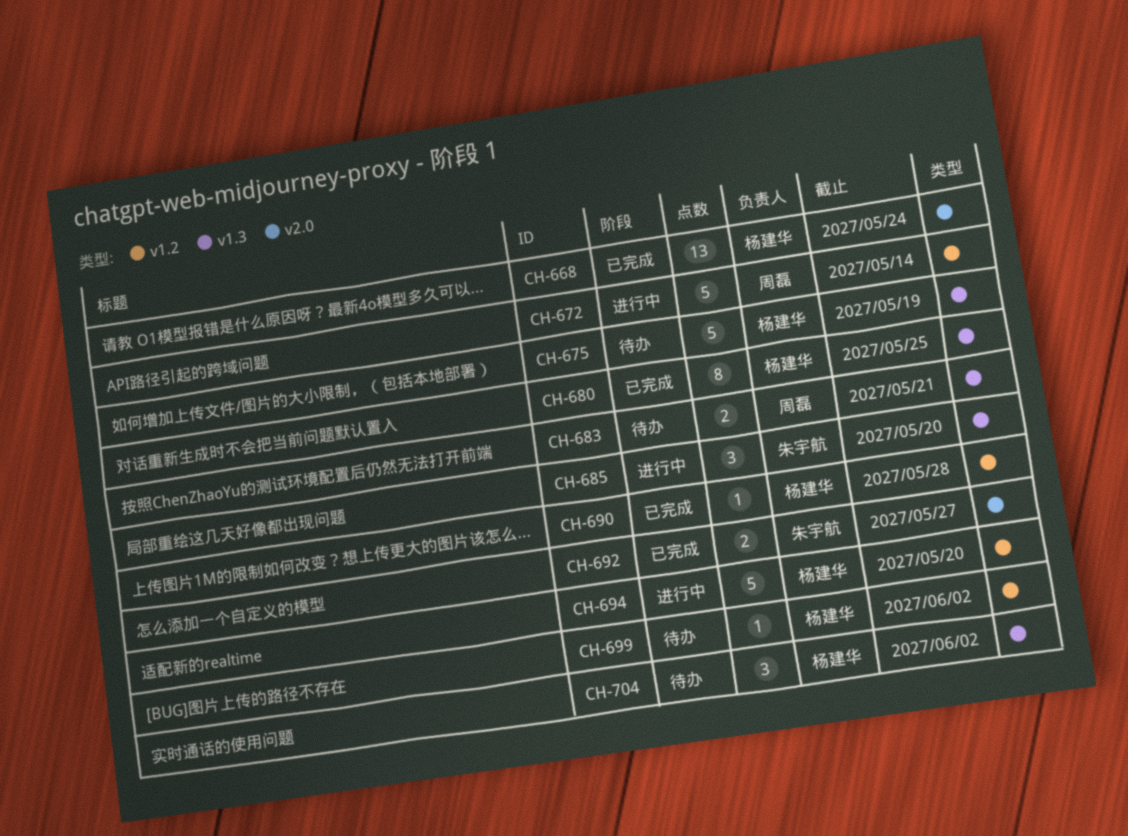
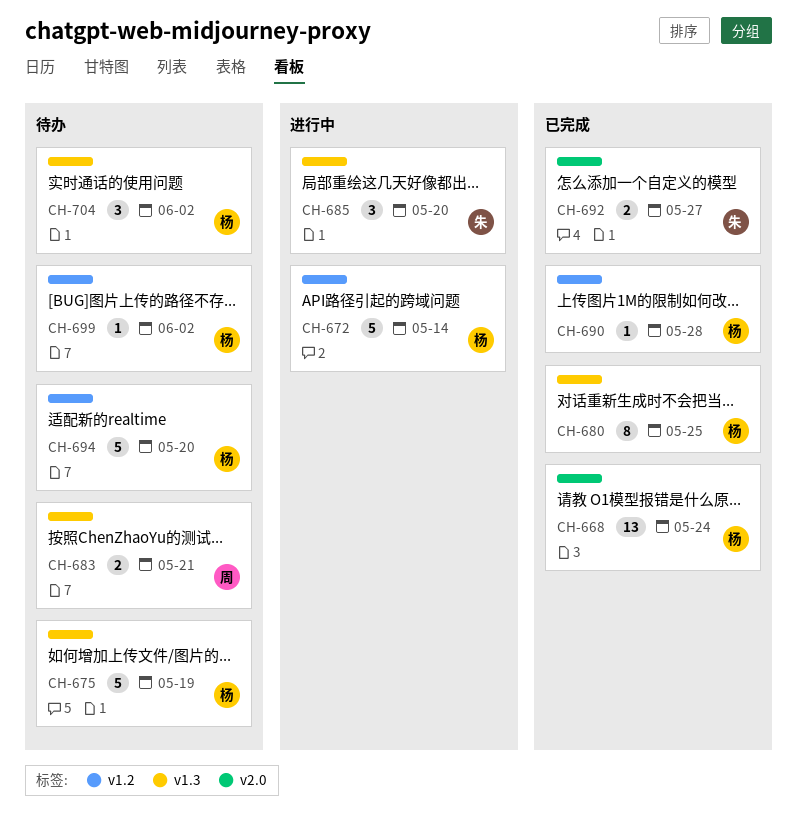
CH-672, owner: 周磊 -> 杨建华
CH-694, status: 进行中 -> 待办

